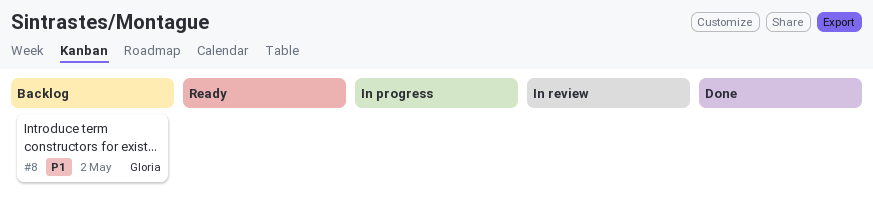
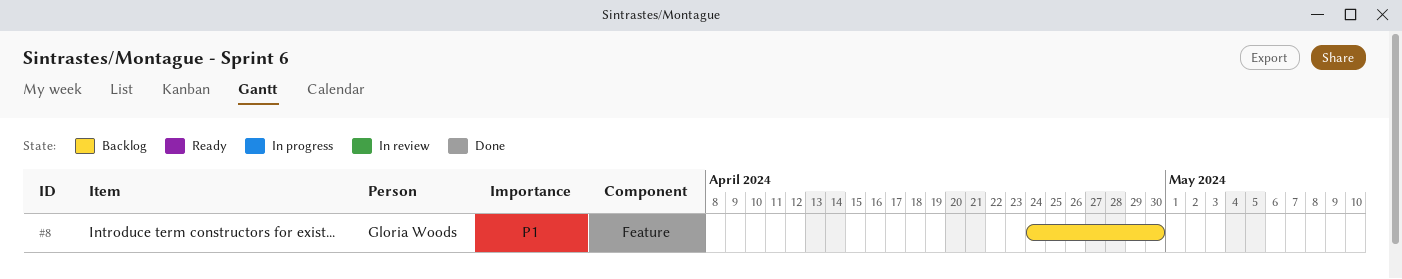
#8, due: May 2 -> Apr 30

